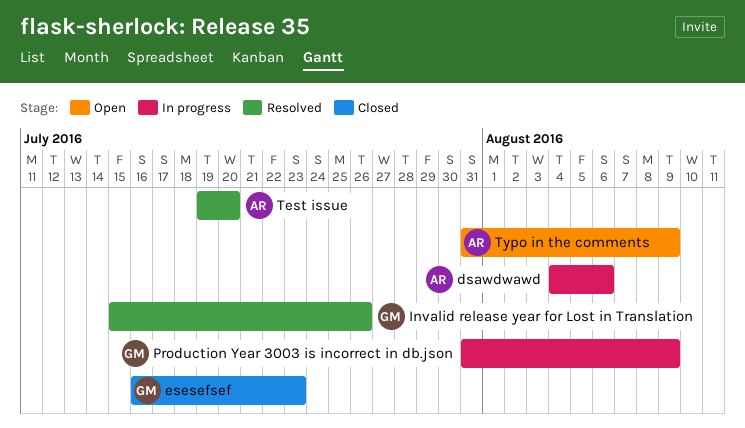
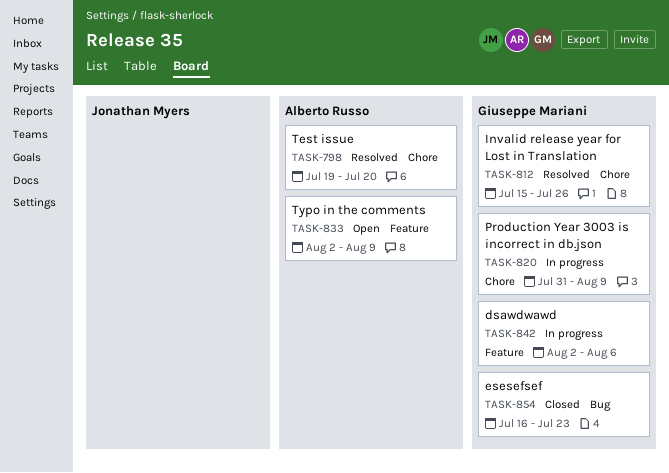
dsawdwawd, owner: Alberto Russo -> Giuseppe Mariani
dsawdwawd, start: Aug 4 -> Aug 2
Typo in the comments, start: Jul 31 -> Aug 2

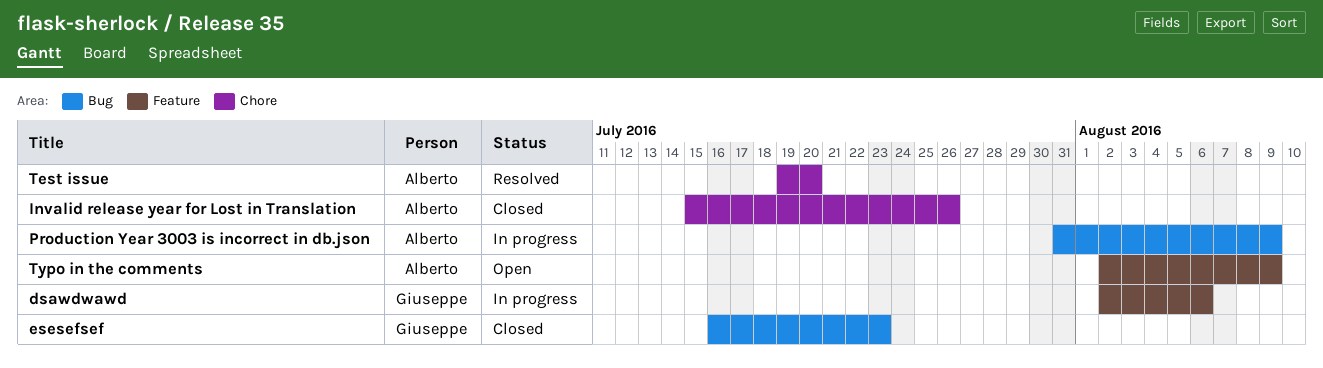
Invalid release year for Lost in Translation, status: Resolved -> Closed
Invalid release year for Lost in Translation, owner: Giuseppe Mariani -> Alberto Russo
Production Year 3003 is incorrect in db.json, owner: Giuseppe Mariani -> Alberto Russo
Production Year 3003 is incorrect in db.json, label: Chore -> Bug

